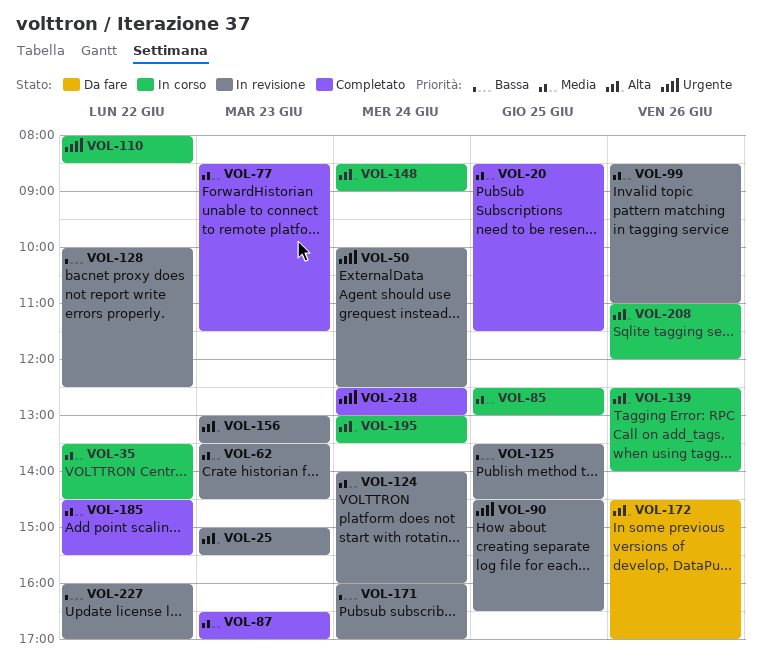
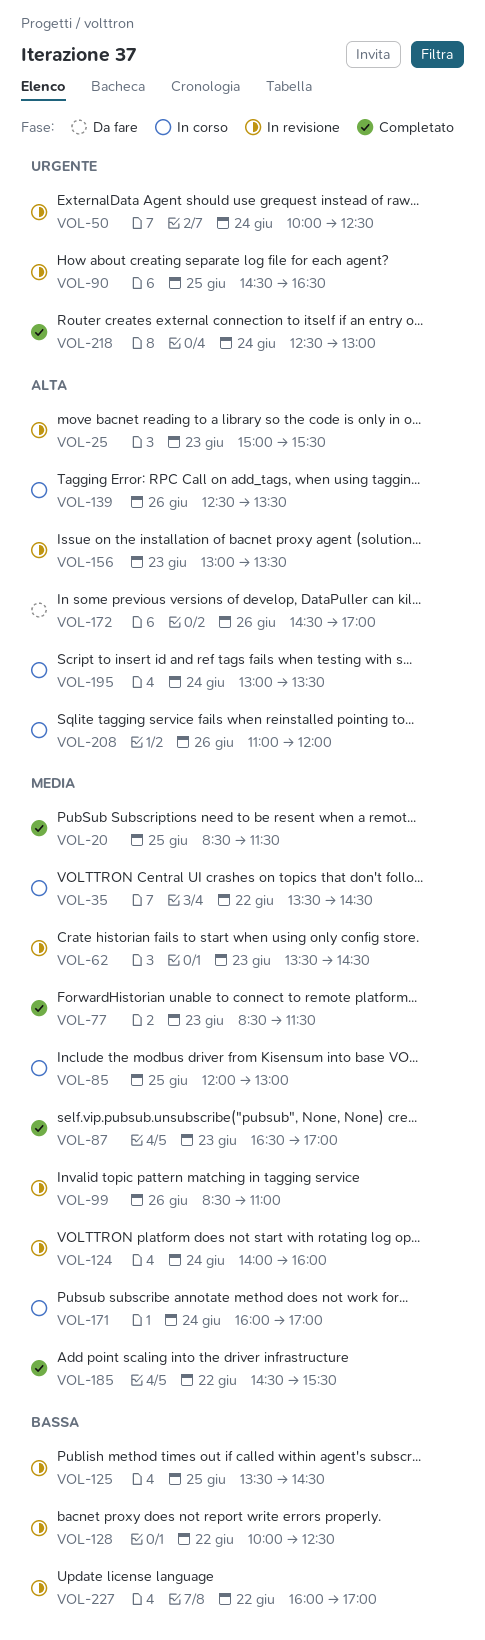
VOL-85, begins: 12:30 -> 12:00
VOL-110: present -> none
VOL-139, ends: 14:00 -> 13:30
VOL-148: present -> none
VOL-171, status: In revisione -> In corso
VOL-171, priority: Bassa -> Media

